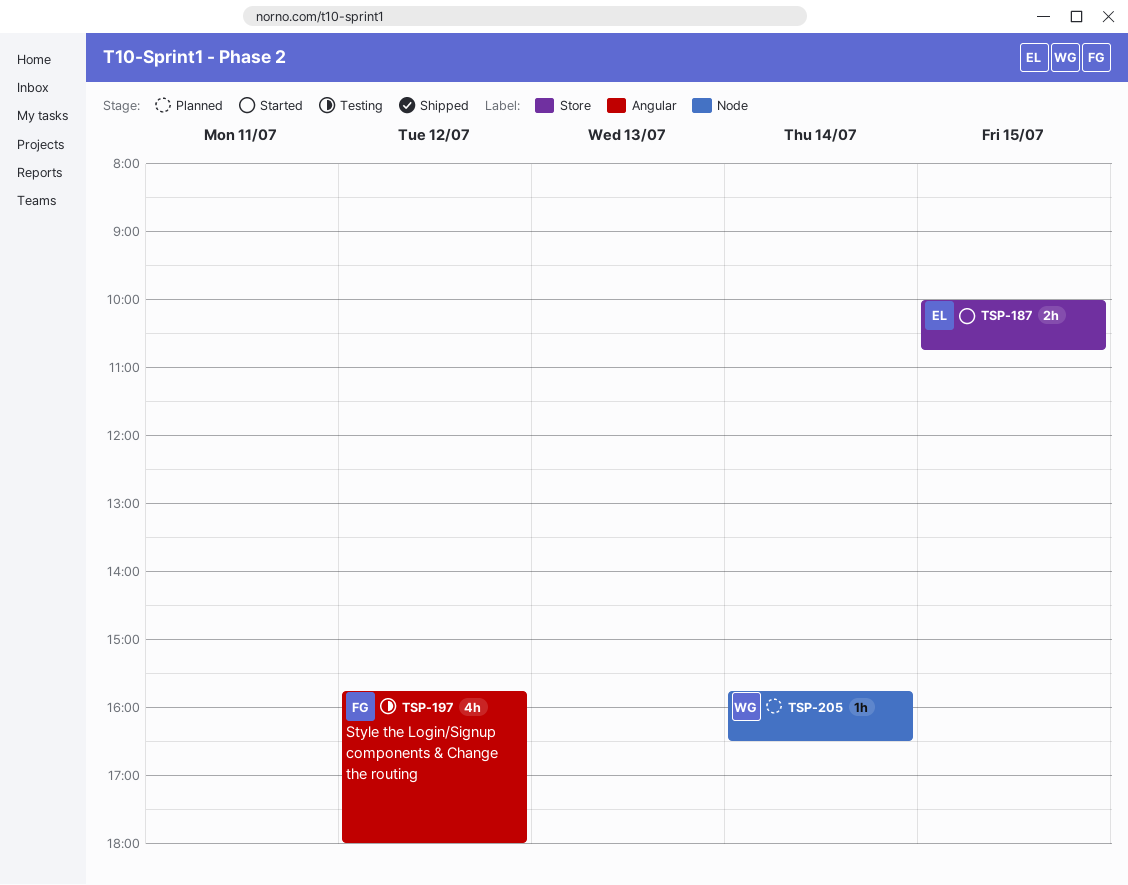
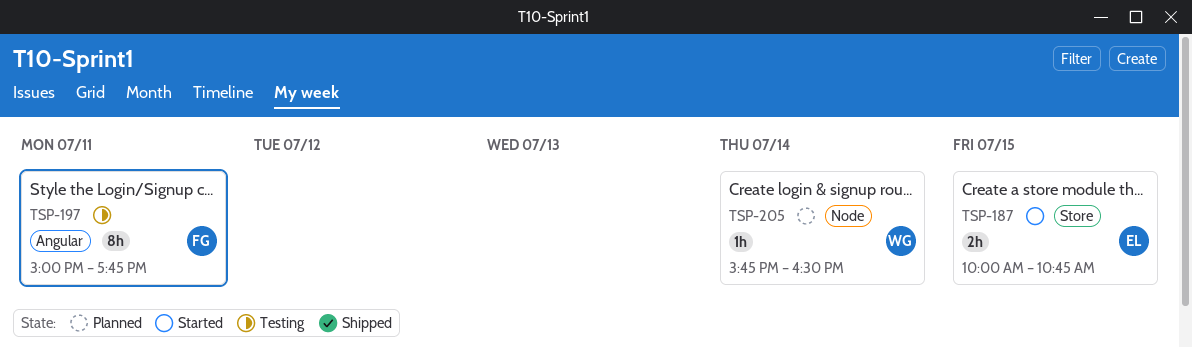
TSP-197, estimate: 4h -> 8h
TSP-197, day: Jul 12 -> Jul 11
TSP-197, begins: 15:45 -> 15:00
TSP-197, ends: 18:00 -> 17:45

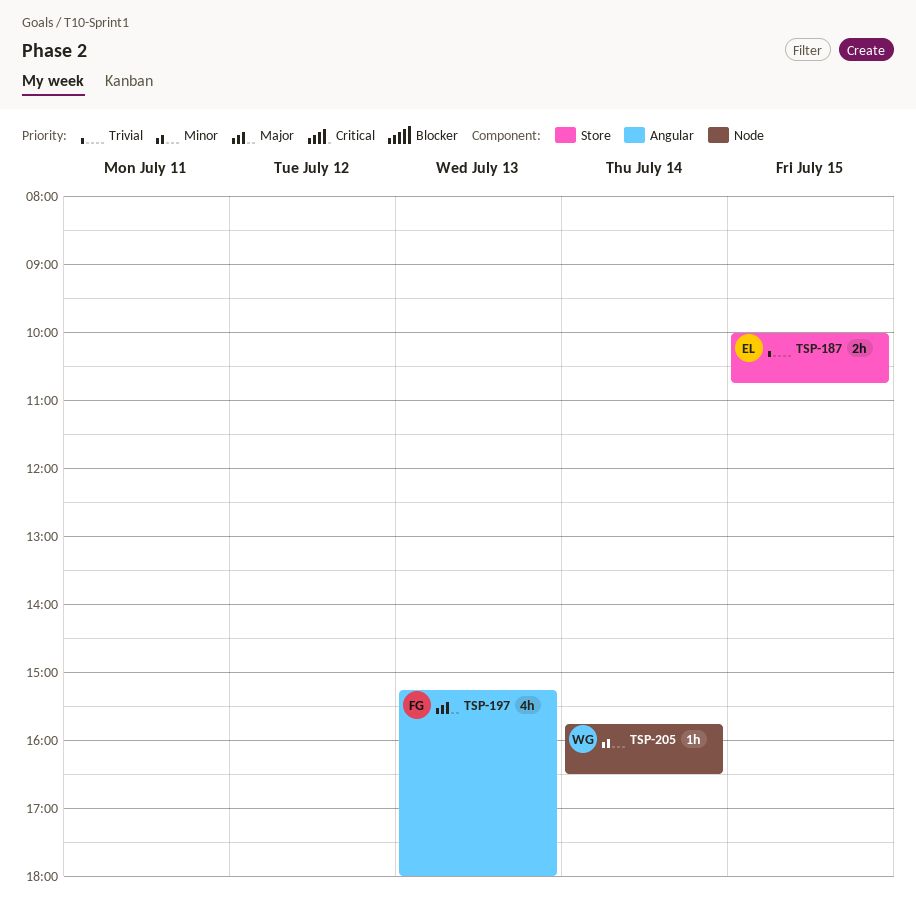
TSP-197, estimate: 8h -> 4h
TSP-197, day: Jul 11 -> Jul 13
TSP-197, begins: 15:00 -> 15:15
TSP-197, ends: 17:45 -> 18:00

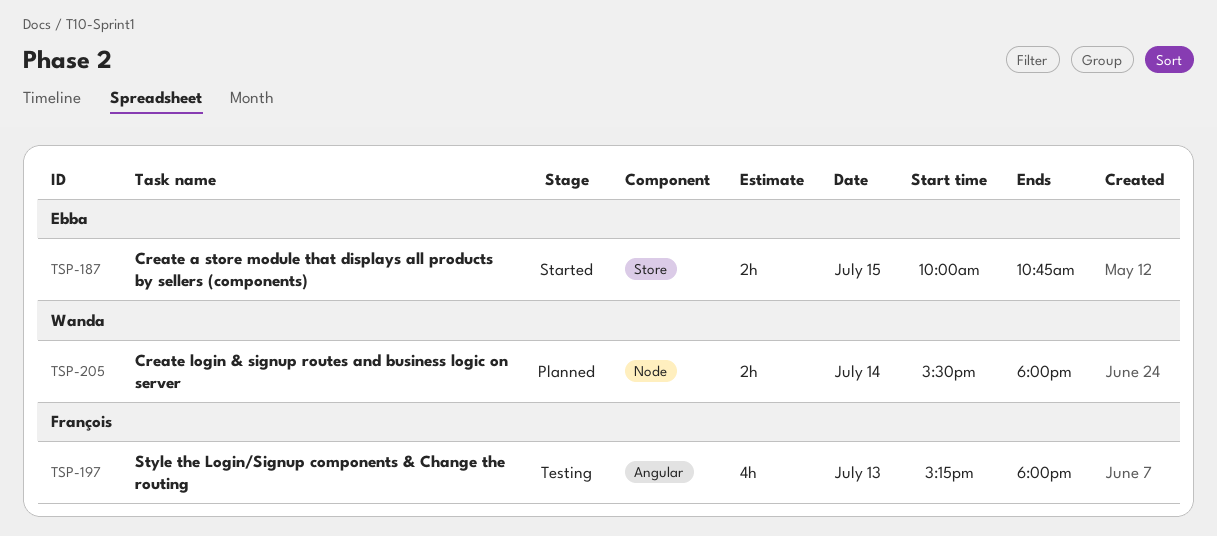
TSP-205, estimate: 1h -> 2h
TSP-205, begins: 15:45 -> 15:30
TSP-205, ends: 16:30 -> 18:00

